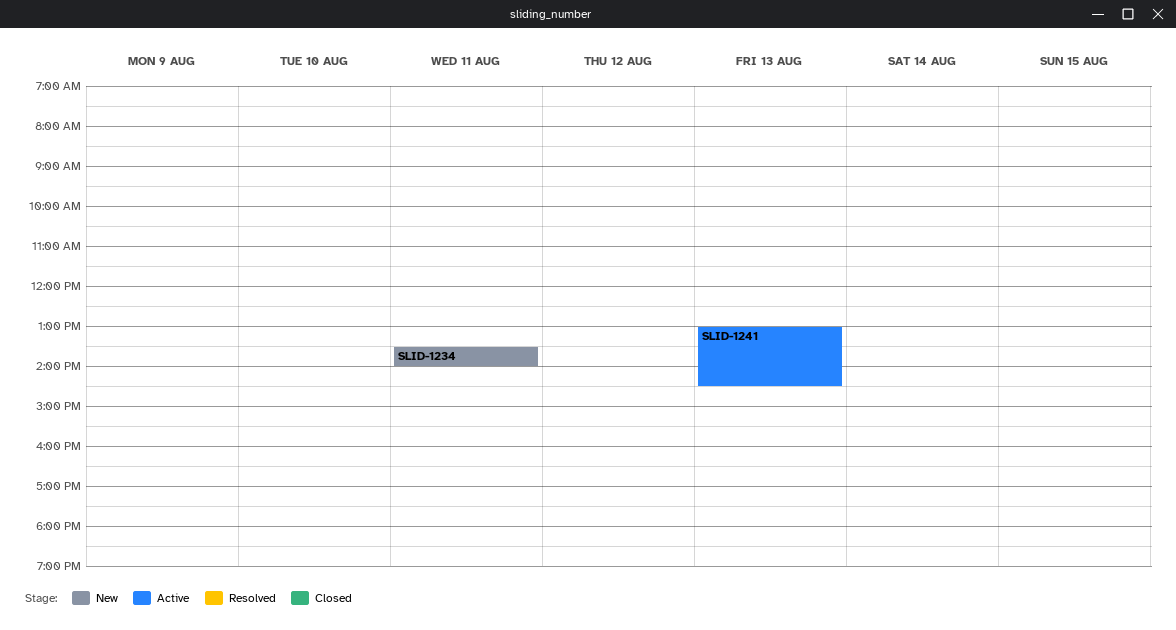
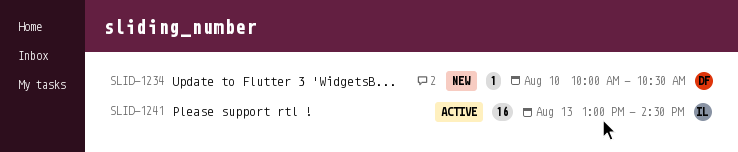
SLID-1234, day: Aug 11 -> Aug 10
SLID-1234, begins: 13:30 -> 10:00
SLID-1234, ends: 14:00 -> 10:30

